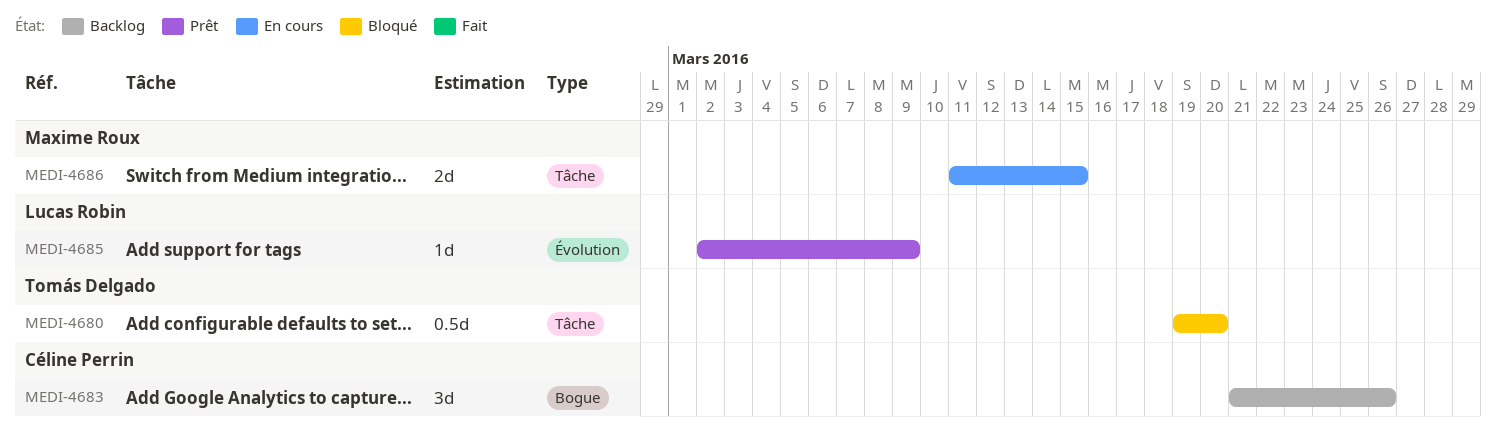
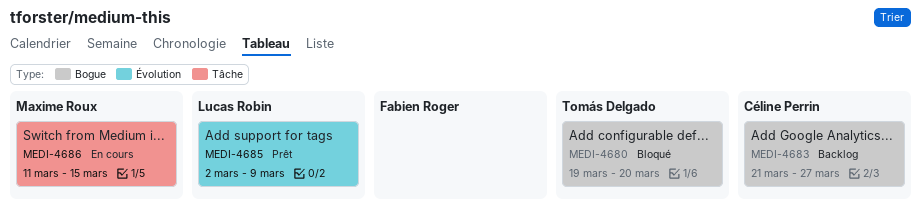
MEDI-4680, label: Tâche -> Bogue
MEDI-4683, due: Mar 26 -> Mar 27

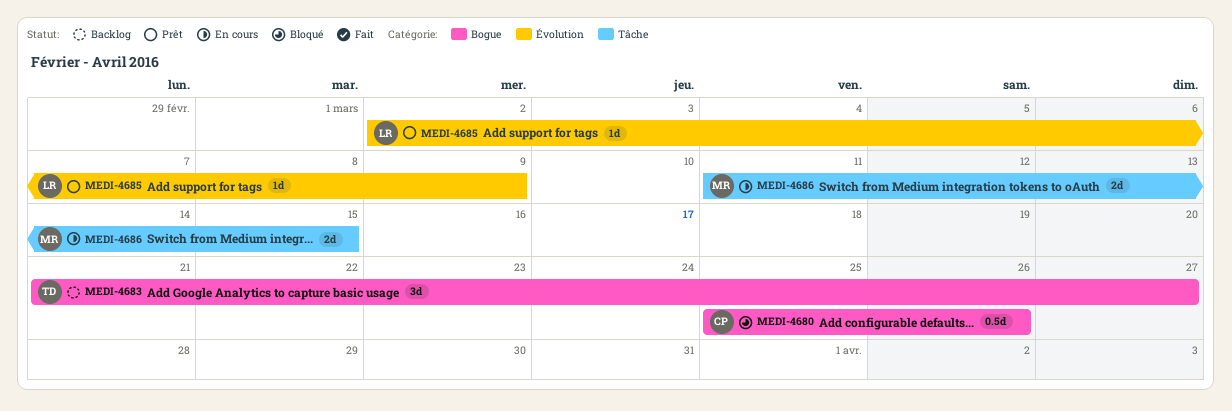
MEDI-4680, owner: Tomás Delgado -> Céline Perrin
MEDI-4680, start: Mar 19 -> Mar 25
MEDI-4680, due: Mar 20 -> Mar 26
MEDI-4683, owner: Céline Perrin -> Tomás Delgado

